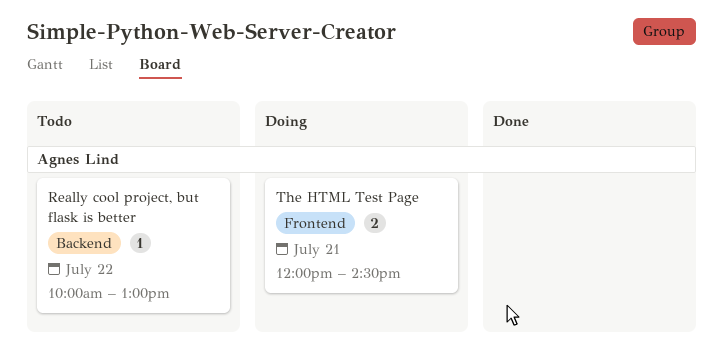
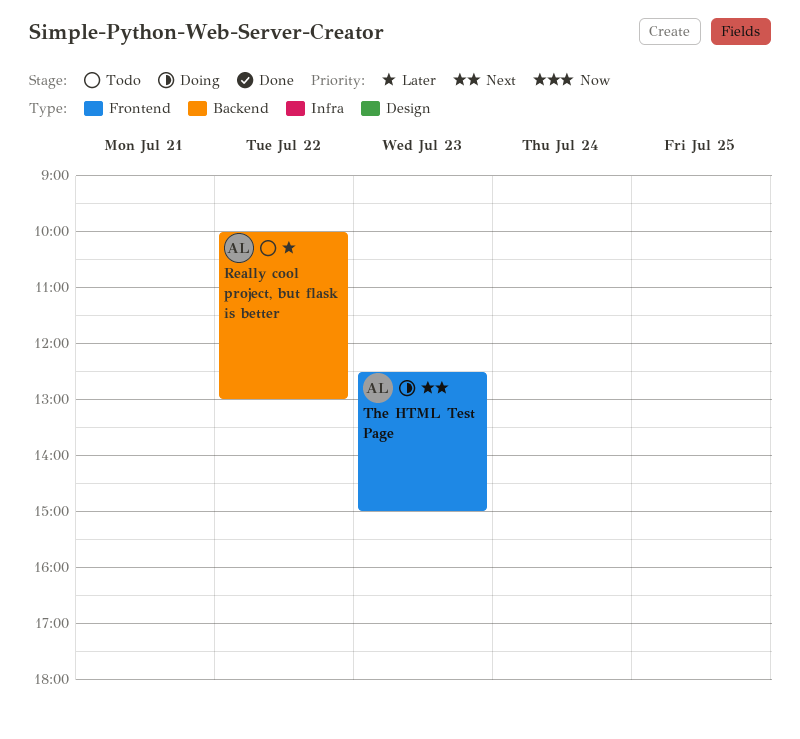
The HTML Test Page, day: Jul 21 -> Jul 23
The HTML Test Page, begins: 12:00 -> 12:30
The HTML Test Page, ends: 14:30 -> 15:00

